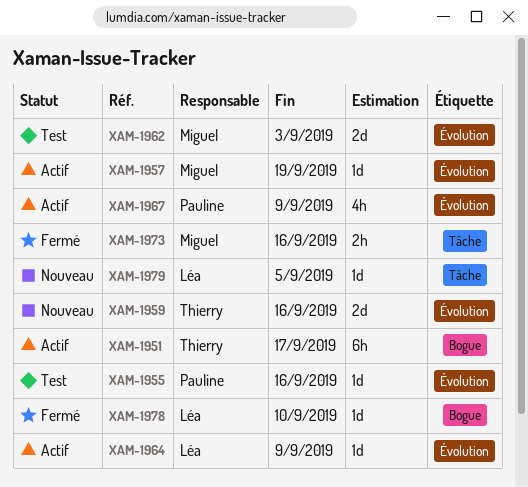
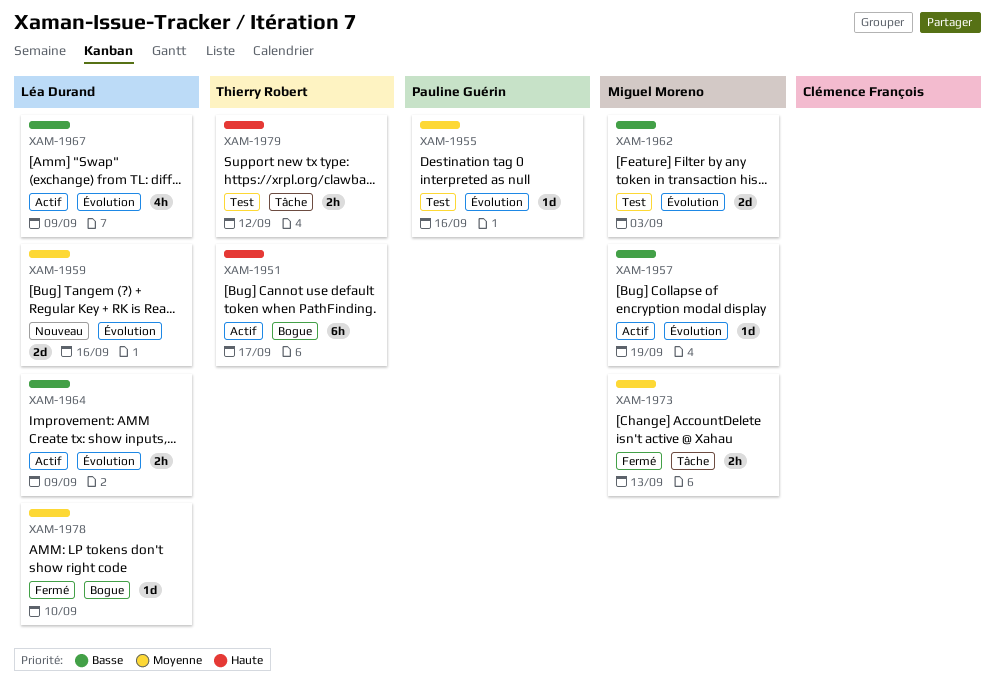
XAM-1959, owner: Thierry Robert -> Léa Durand
XAM-1964, estimate: 1d -> 2h
XAM-1967, owner: Pauline Guérin -> Léa Durand
XAM-1973, due: Sep 16 -> Sep 13
XAM-1979, status: Nouveau -> Test
XAM-1979, owner: Léa Durand -> Thierry Robert
XAM-1979, estimate: 1d -> 2h
XAM-1979, due: Sep 5 -> Sep 12

